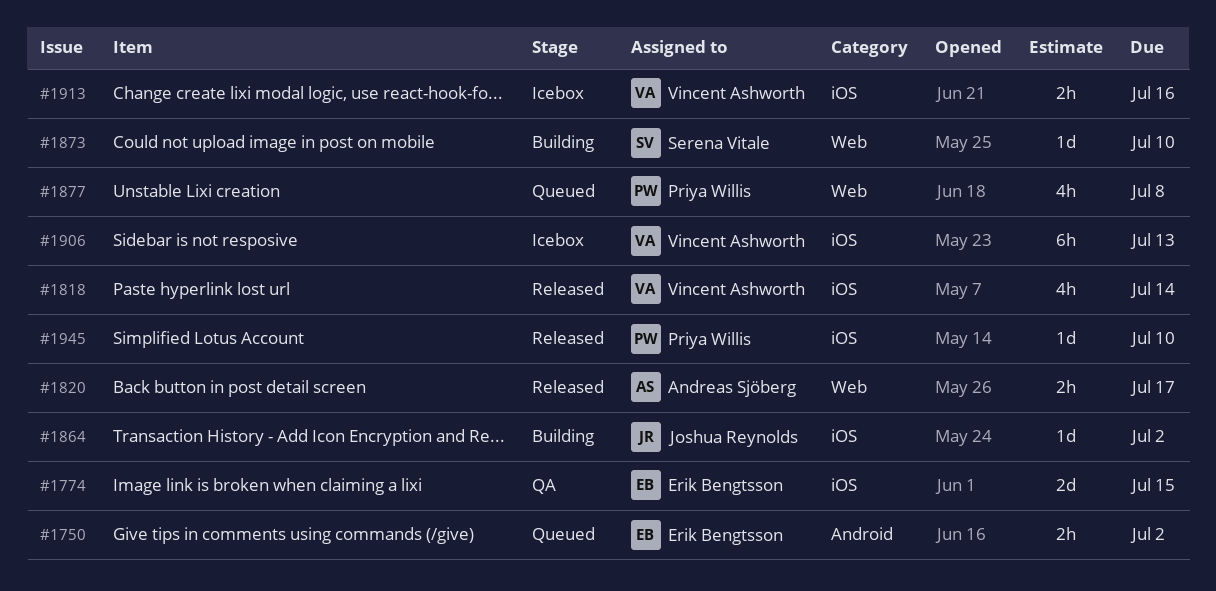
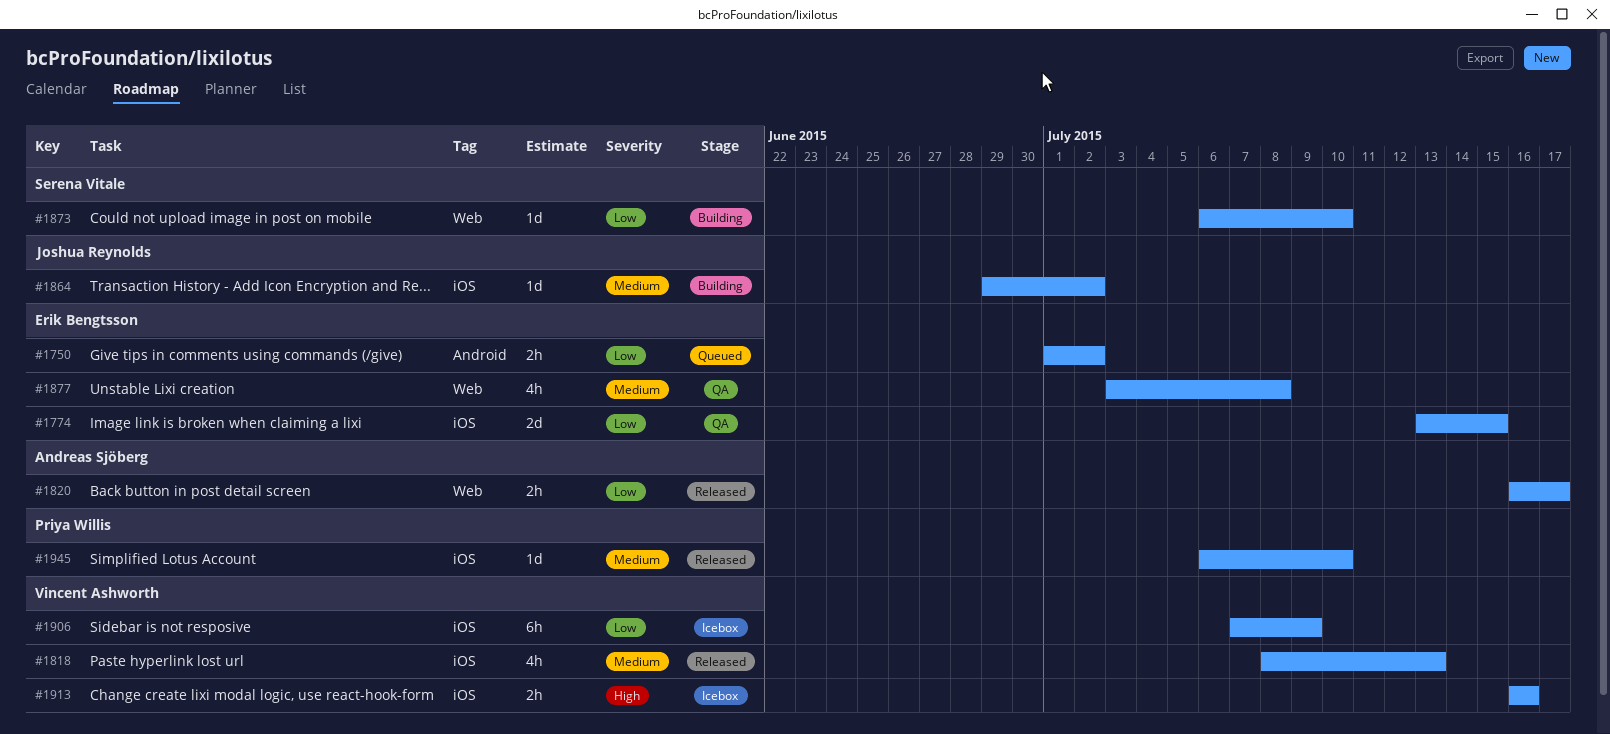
#1818, due: Jul 14 -> Jul 13
#1877, status: Queued -> QA
#1877, owner: Priya Willis -> Erik Bengtsson
#1906, due: Jul 13 -> Jul 9

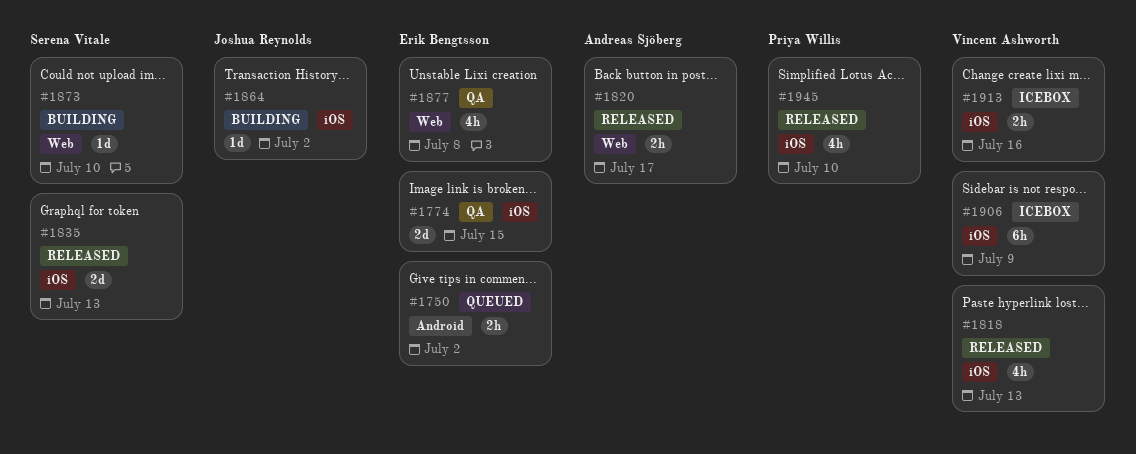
#1835: none -> present
#1945, estimate: 1d -> 4h

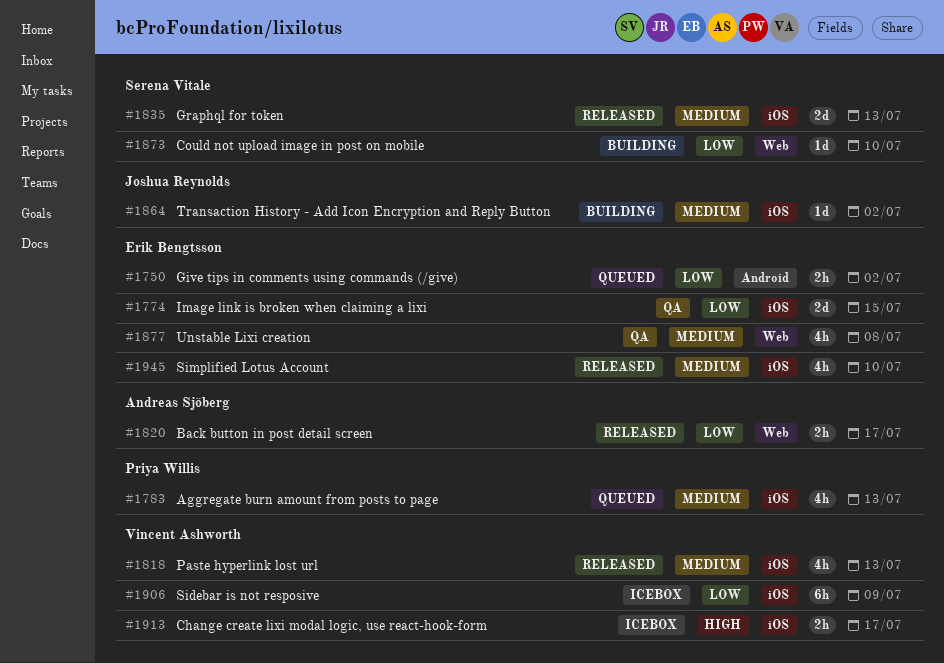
#1783: none -> present
#1913, due: Jul 16 -> Jul 17
#1945, owner: Priya Willis -> Erik Bengtsson

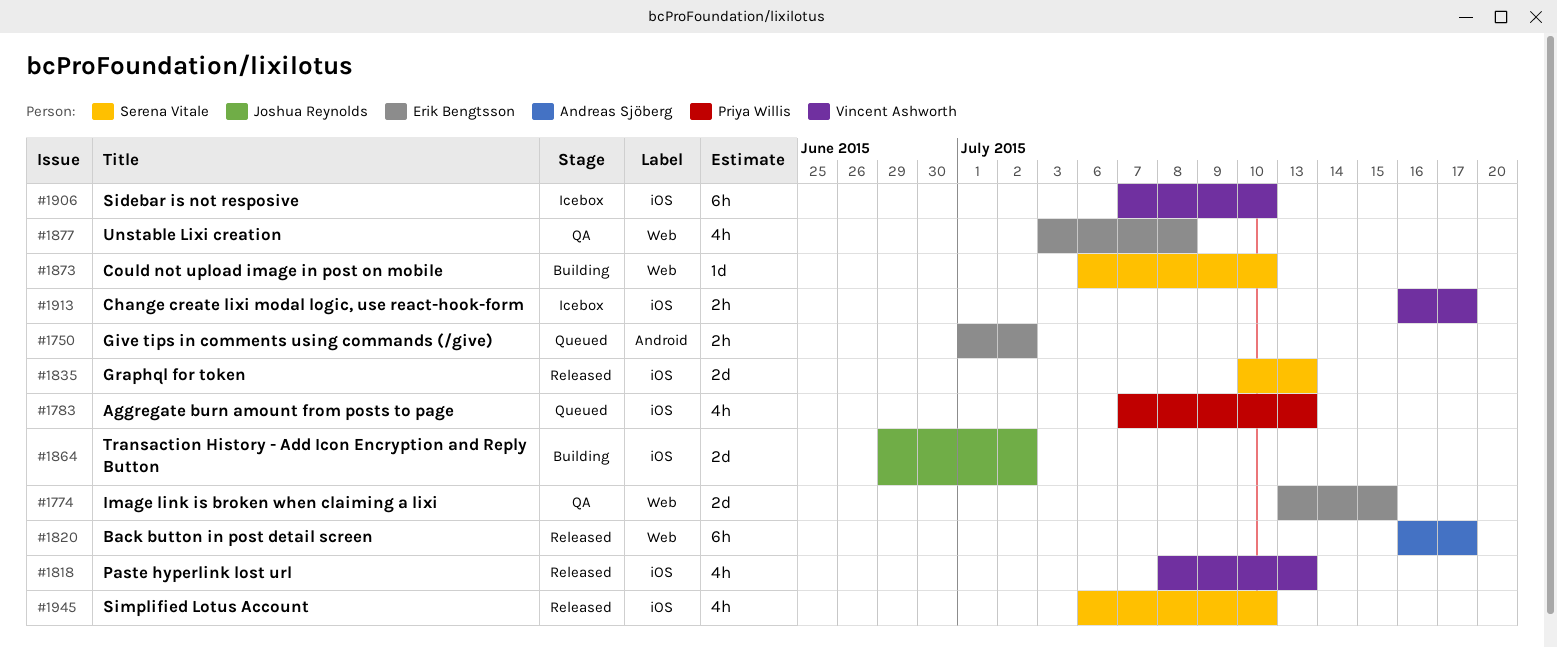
#1774, label: iOS -> Web
#1820, estimate: 2h -> 6h
#1864, estimate: 1d -> 2d
#1906, due: Jul 9 -> Jul 10
#1945, owner: Erik Bengtsson -> Serena Vitale

